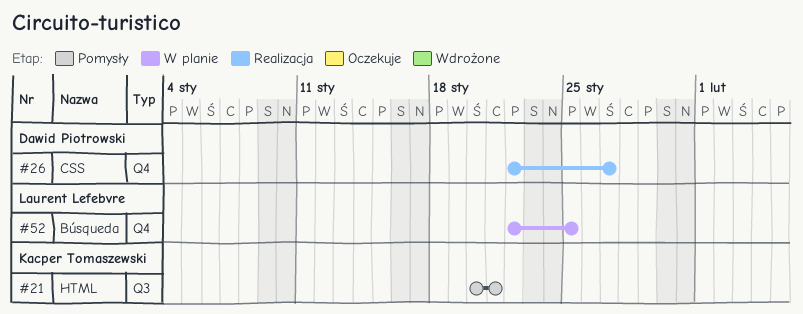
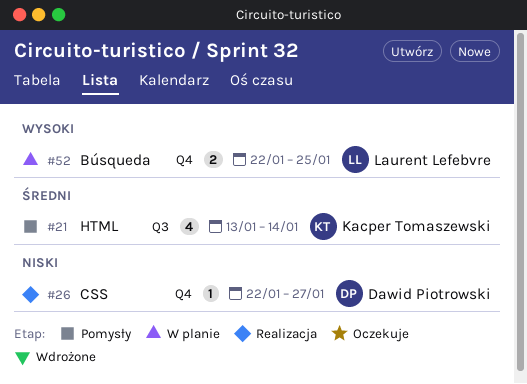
#21, start: Jan 20 -> Jan 13
#21, due: Jan 21 -> Jan 14

